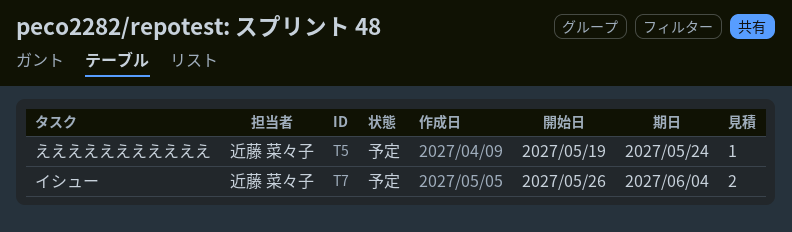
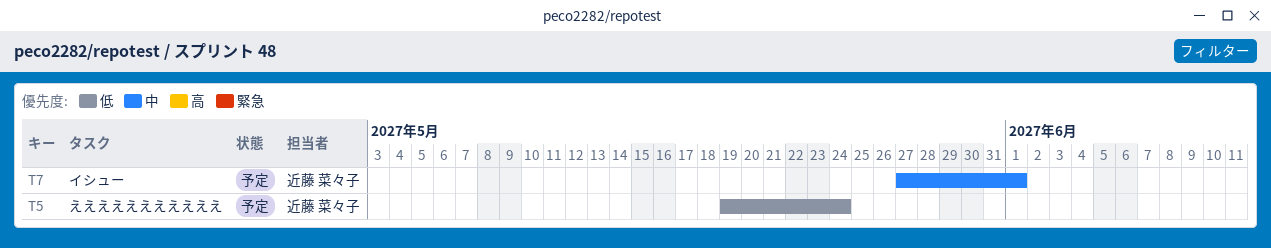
T7, start: May 26 -> May 27
T7, due: Jun 4 -> Jun 1

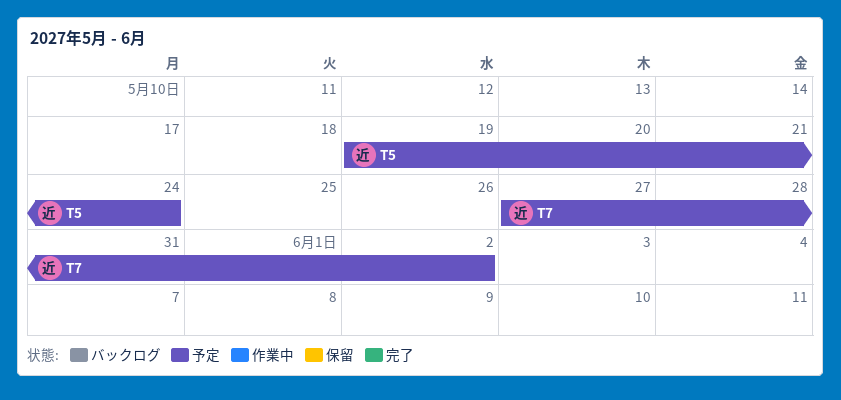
T7, due: Jun 1 -> Jun 2

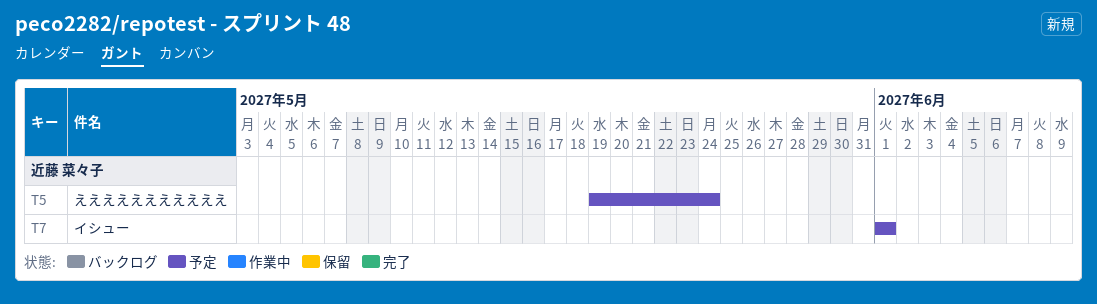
T7, start: May 27 -> Jun 1
T7, due: Jun 2 -> Jun 1

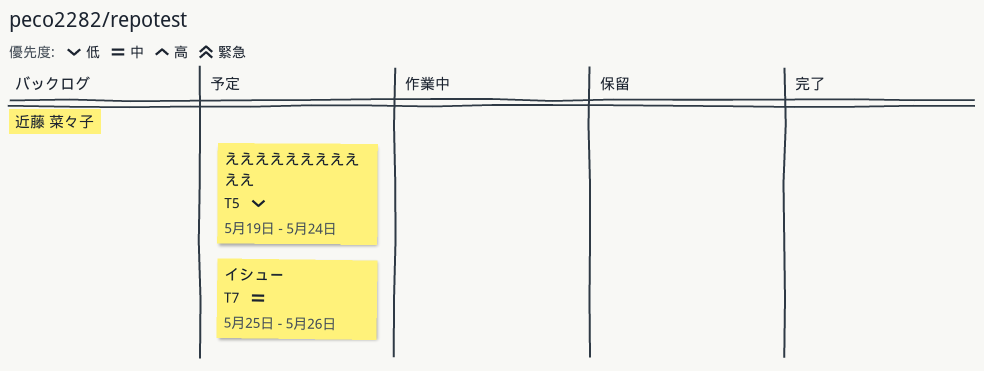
T7, start: Jun 1 -> May 25
T7, due: Jun 1 -> May 26

